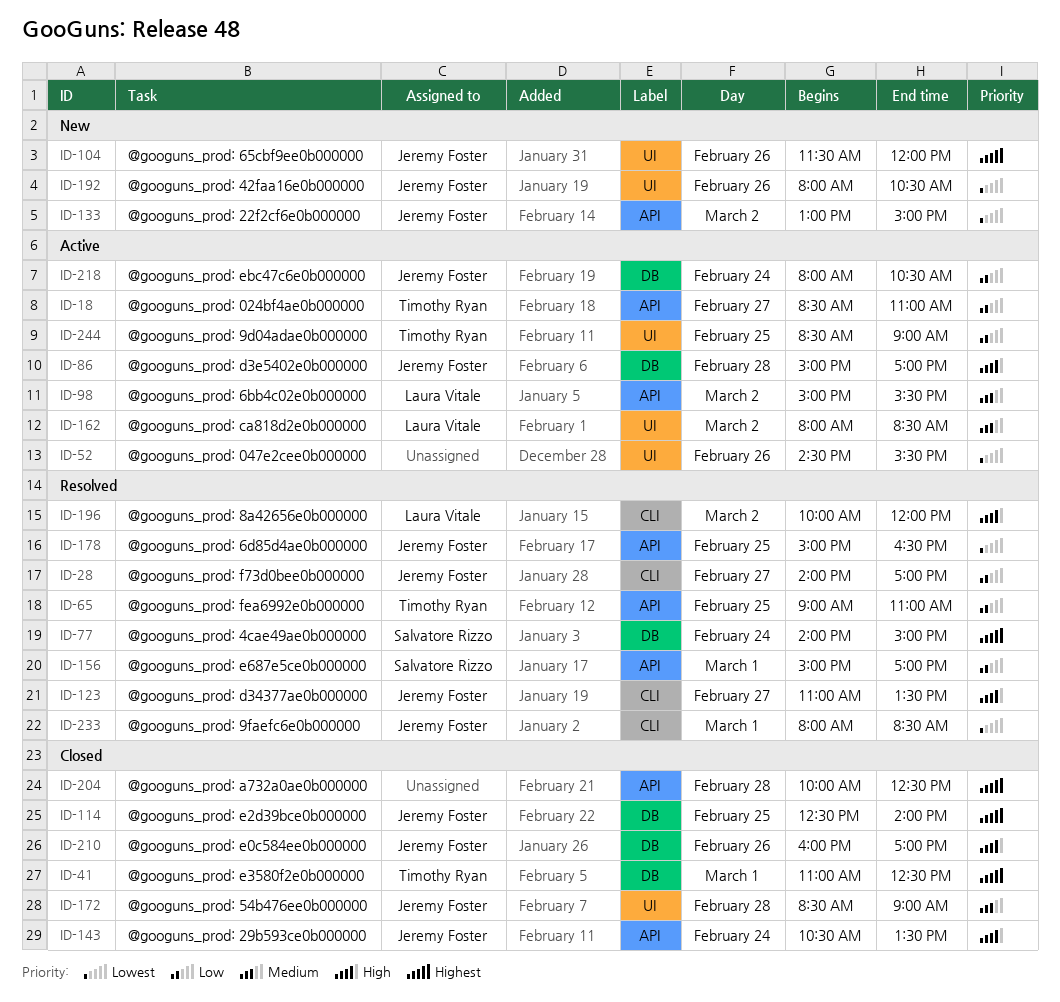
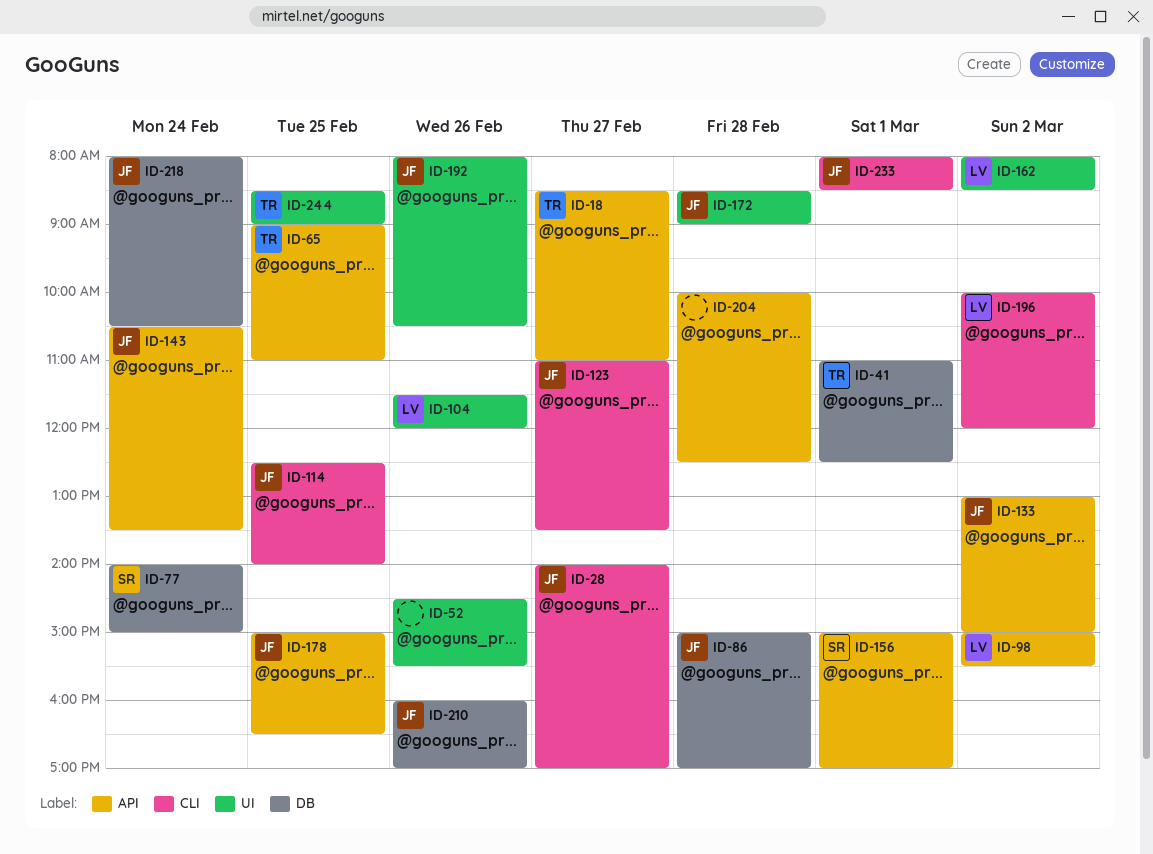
ID-104, owner: Jeremy Foster -> Laura Vitale
ID-114, label: DB -> CLI

